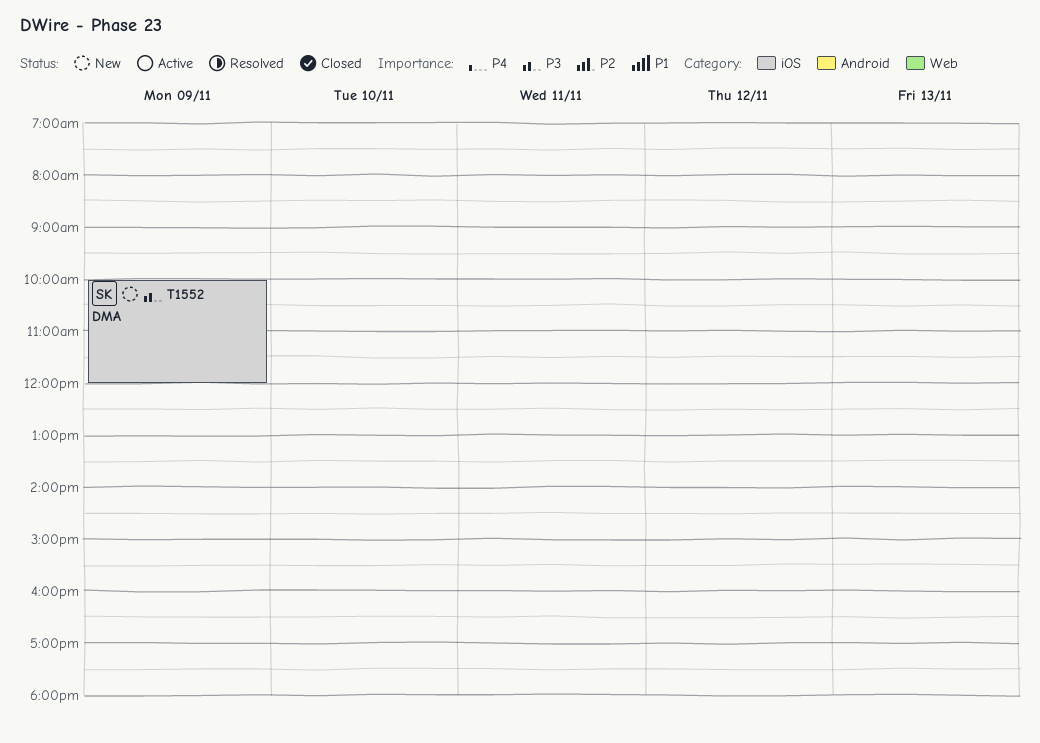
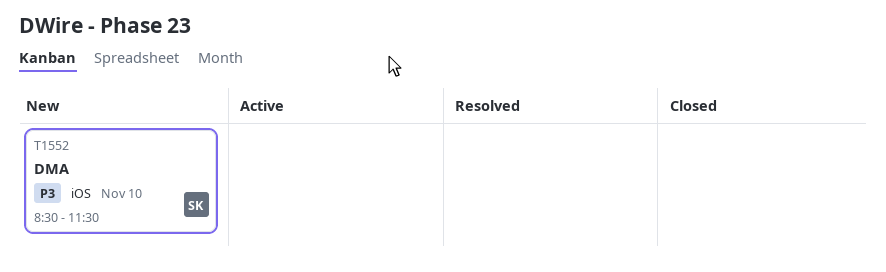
T1552, day: Nov 9 -> Nov 10
T1552, begins: 10:00 -> 08:30
T1552, ends: 12:00 -> 11:30

